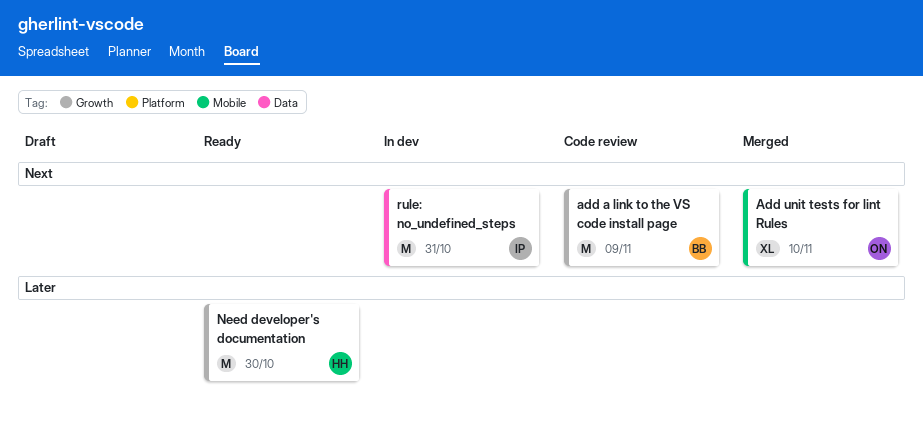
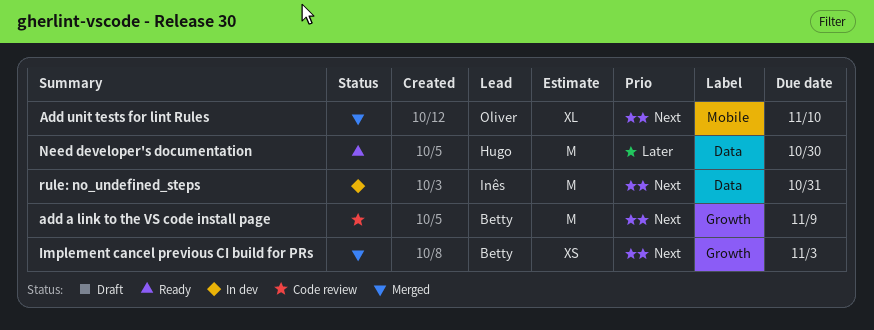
Implement cancel previous CI build for PRs: none -> present
Need developer's documentation, label: Growth -> Data

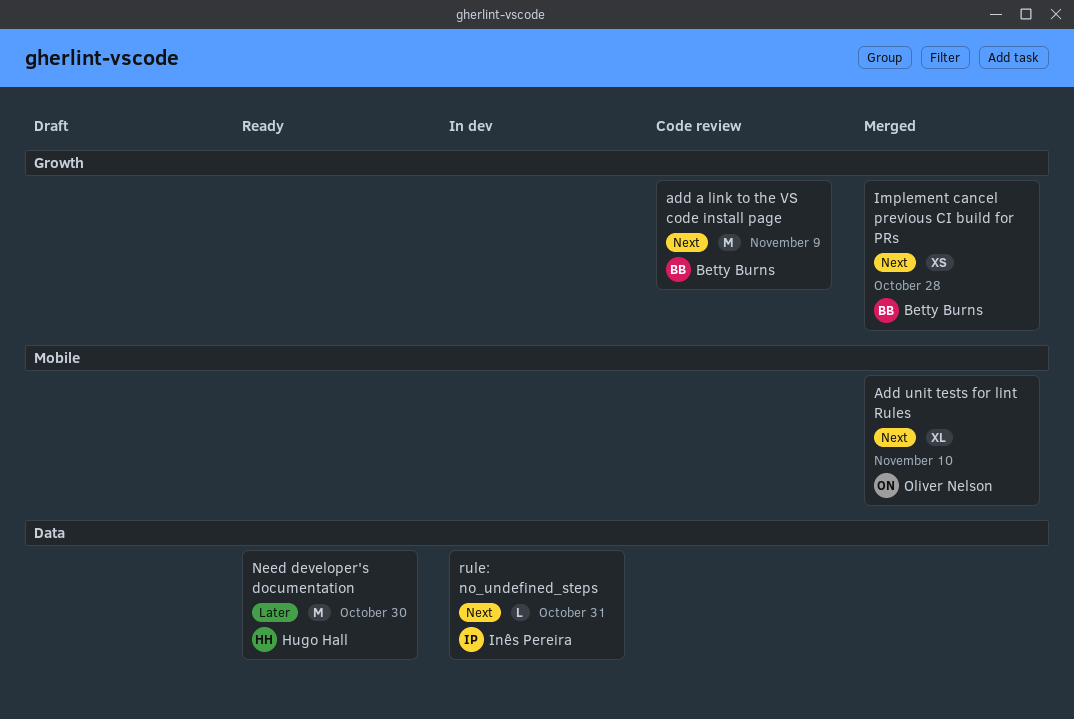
Implement cancel previous CI build for PRs, due: Nov 3 -> Oct 28
rule: no_undefined_steps, estimate: M -> L

